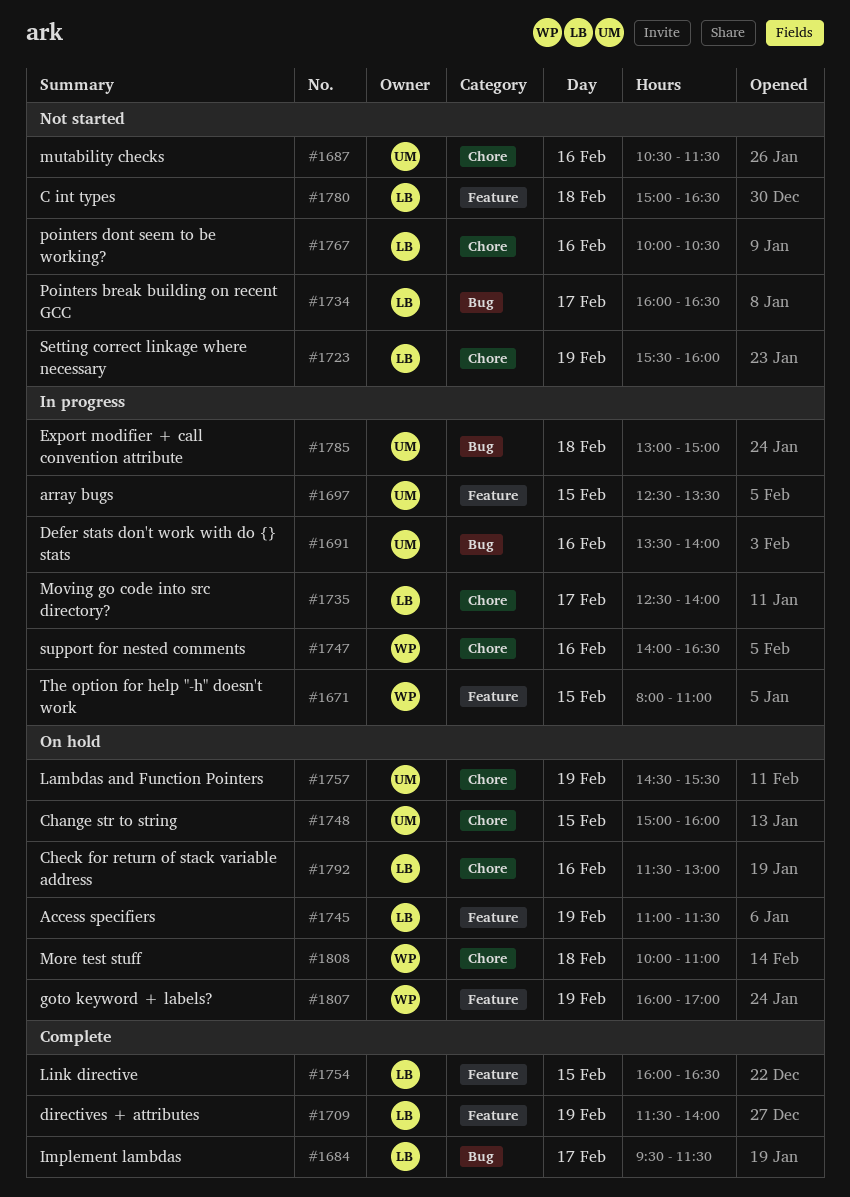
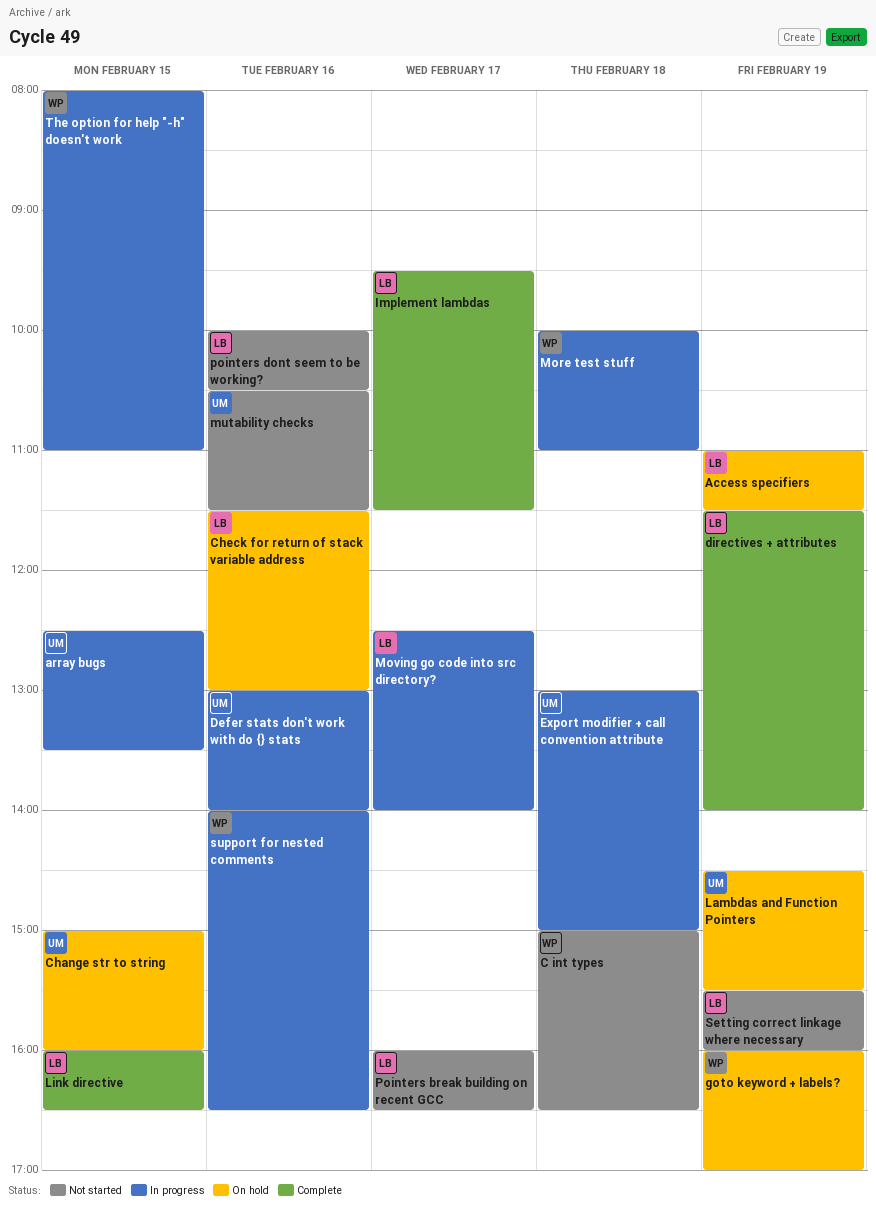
C int types, owner: LB -> WP
Defer stats don't work with do {} stats, begins: 13:30 -> 13:00
More test stuff, status: On hold -> In progress

